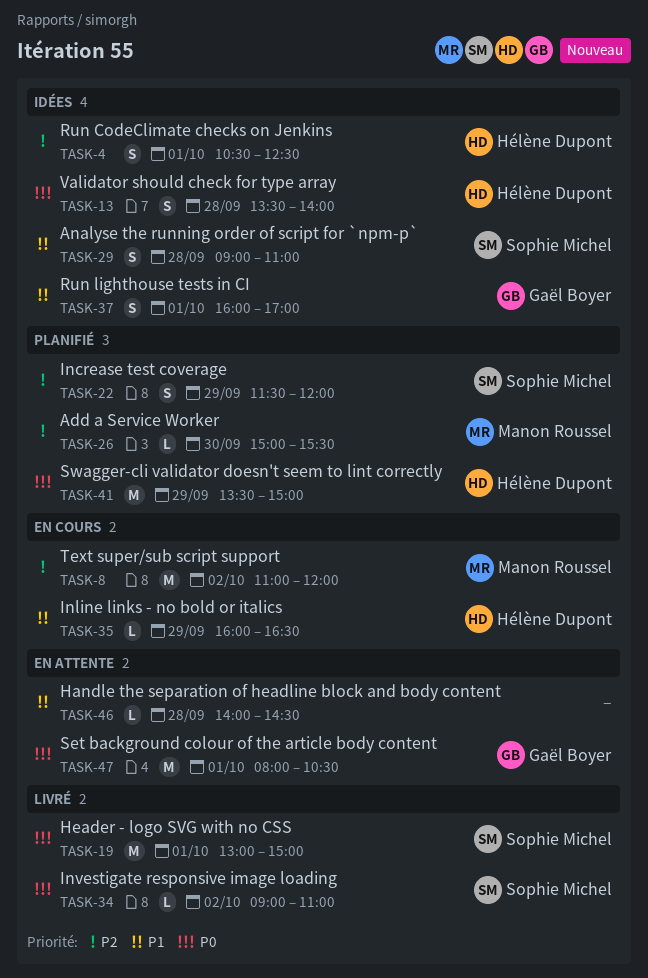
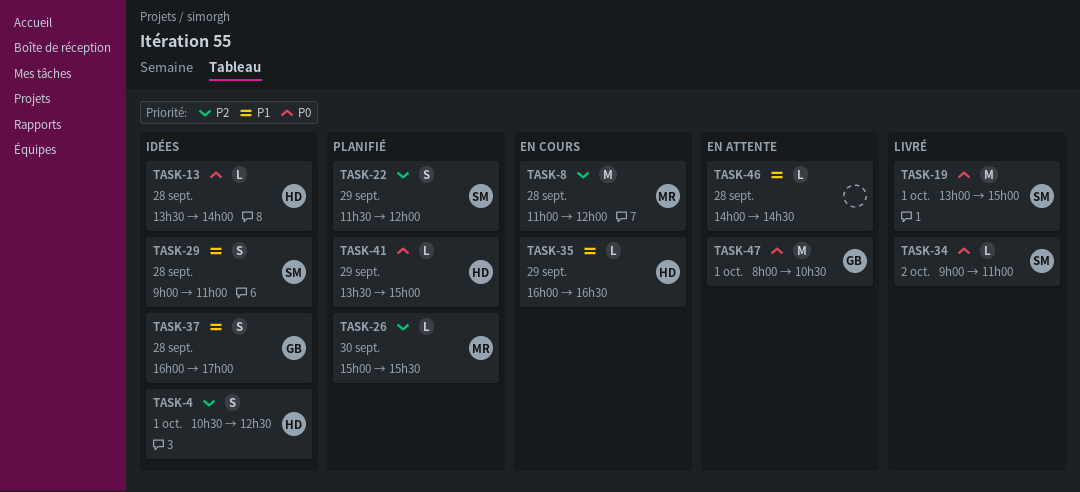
TASK-8, day: Oct 2 -> Sep 28
TASK-13, estimate: S -> L
TASK-37, day: Oct 1 -> Sep 28
TASK-41, estimate: M -> L

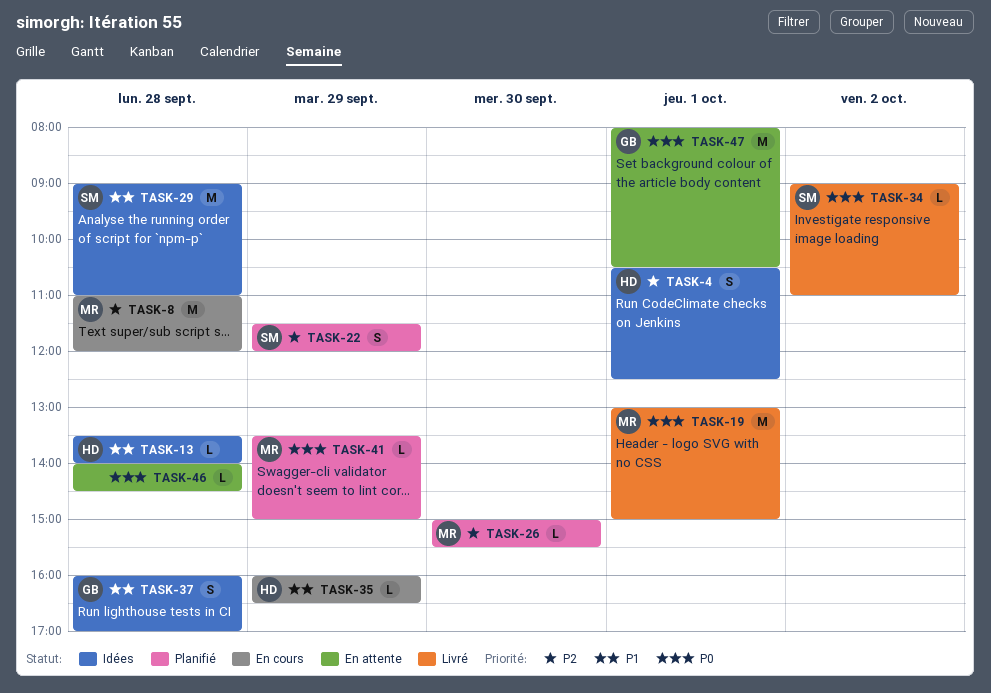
TASK-13, priority: P0 -> P1
TASK-19, owner: SM -> MR
TASK-29, estimate: S -> M
TASK-41, owner: HD -> MR
TASK-46, priority: P1 -> P0

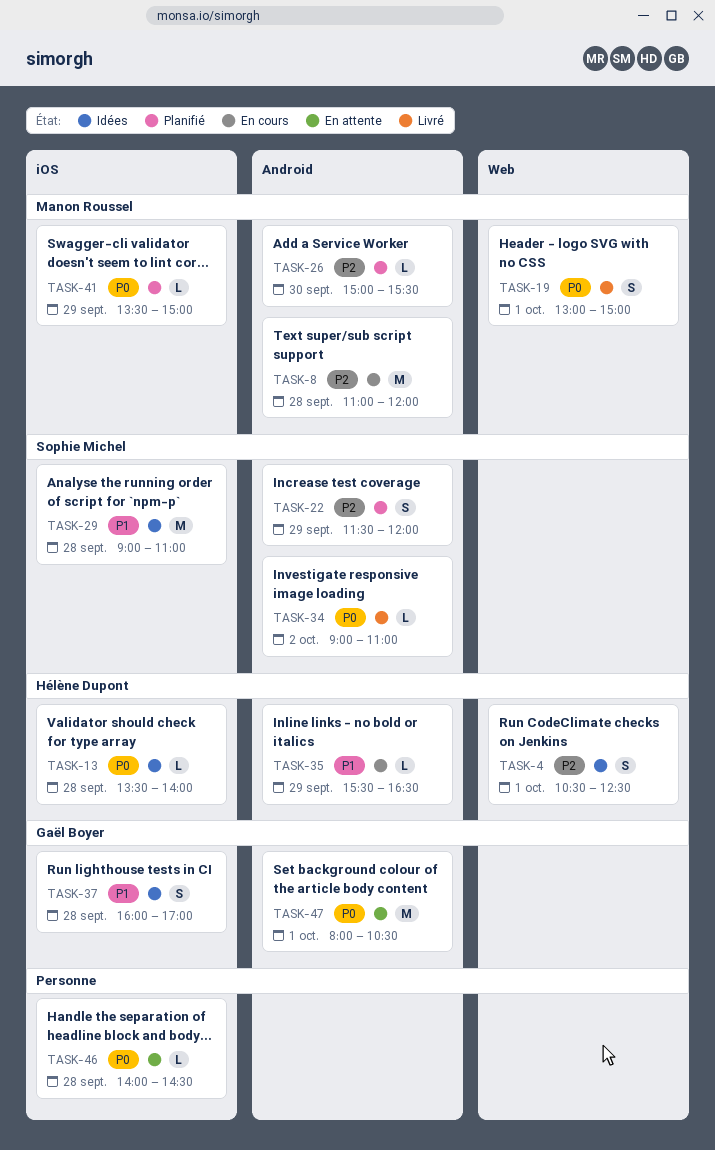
TASK-13, priority: P1 -> P0
TASK-19, estimate: M -> S
TASK-35, begins: 16:00 -> 15:30

